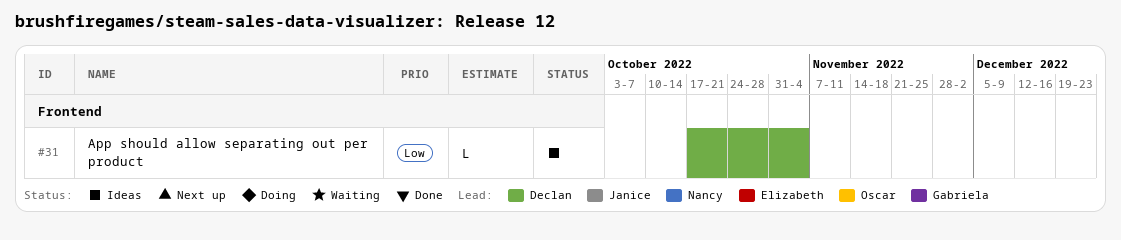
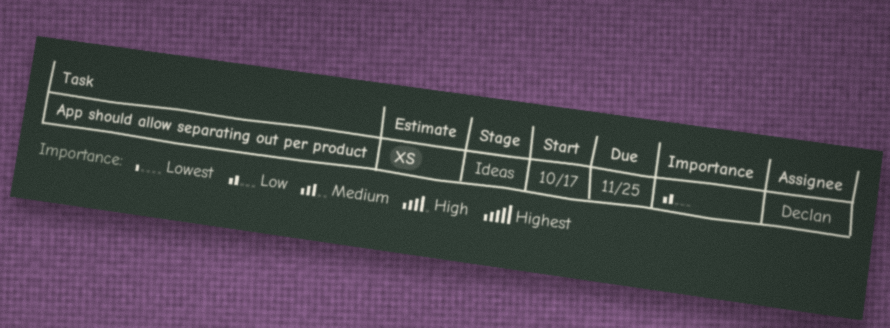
App should allow separating out per product, estimate: L -> XS
App should allow separating out per product, due: Nov 4 -> Nov 25

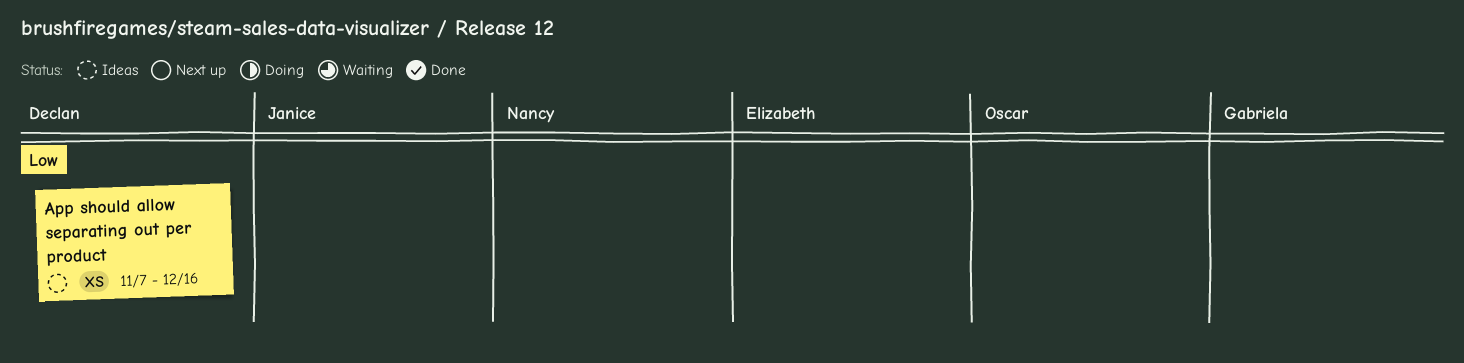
App should allow separating out per product, start: Oct 17 -> Nov 7
App should allow separating out per product, due: Nov 25 -> Dec 16

